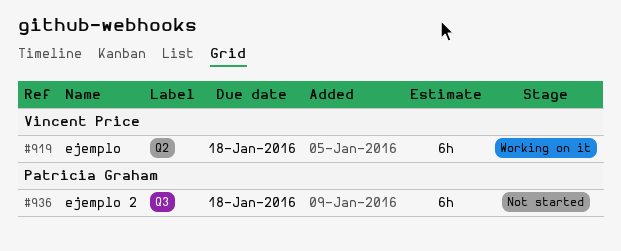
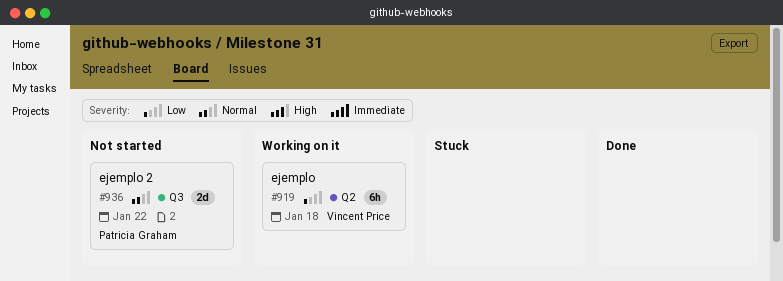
#936, estimate: 6h -> 2d
#936, due: Jan 18 -> Jan 22

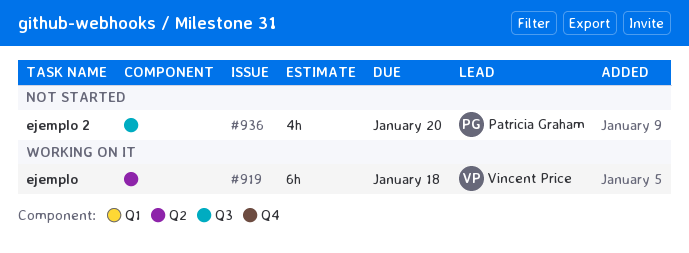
#936, estimate: 2d -> 4h
#936, due: Jan 22 -> Jan 20

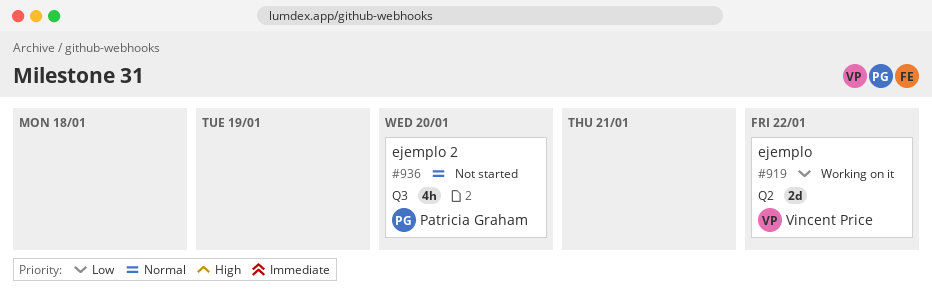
#919, estimate: 6h -> 2d
#919, due: Jan 18 -> Jan 22

